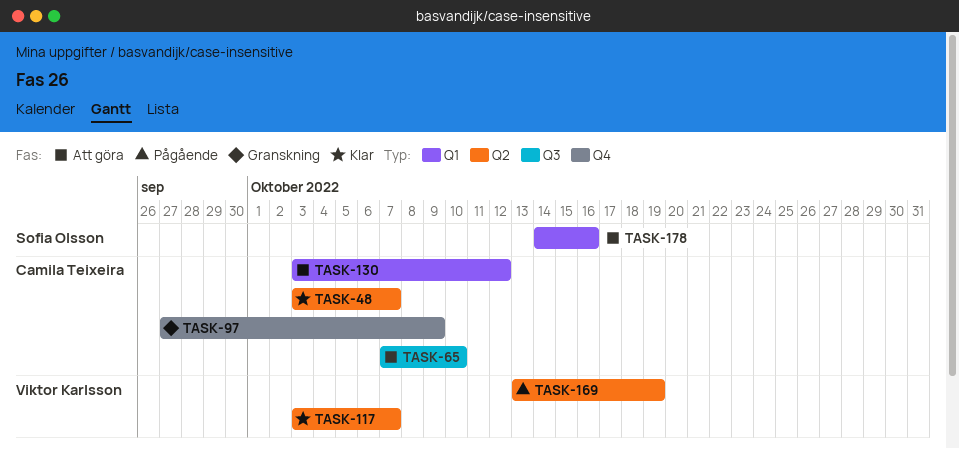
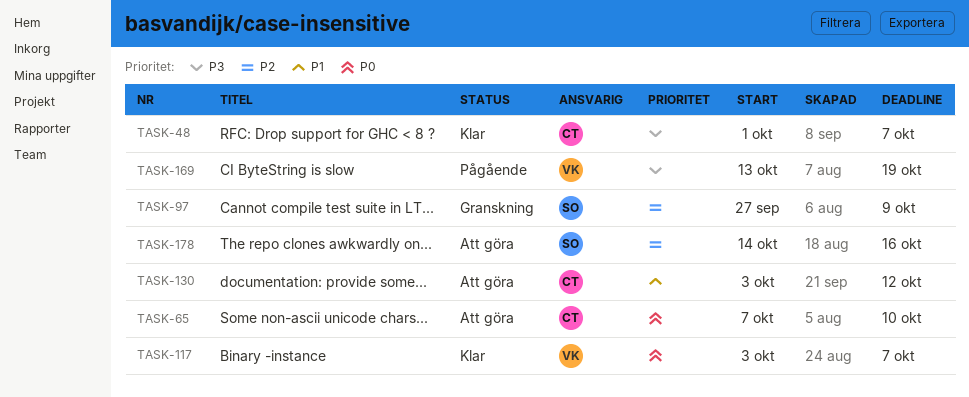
TASK-48, start: Oct 3 -> Oct 1
TASK-97, owner: Camila Teixeira -> Sofia Olsson

